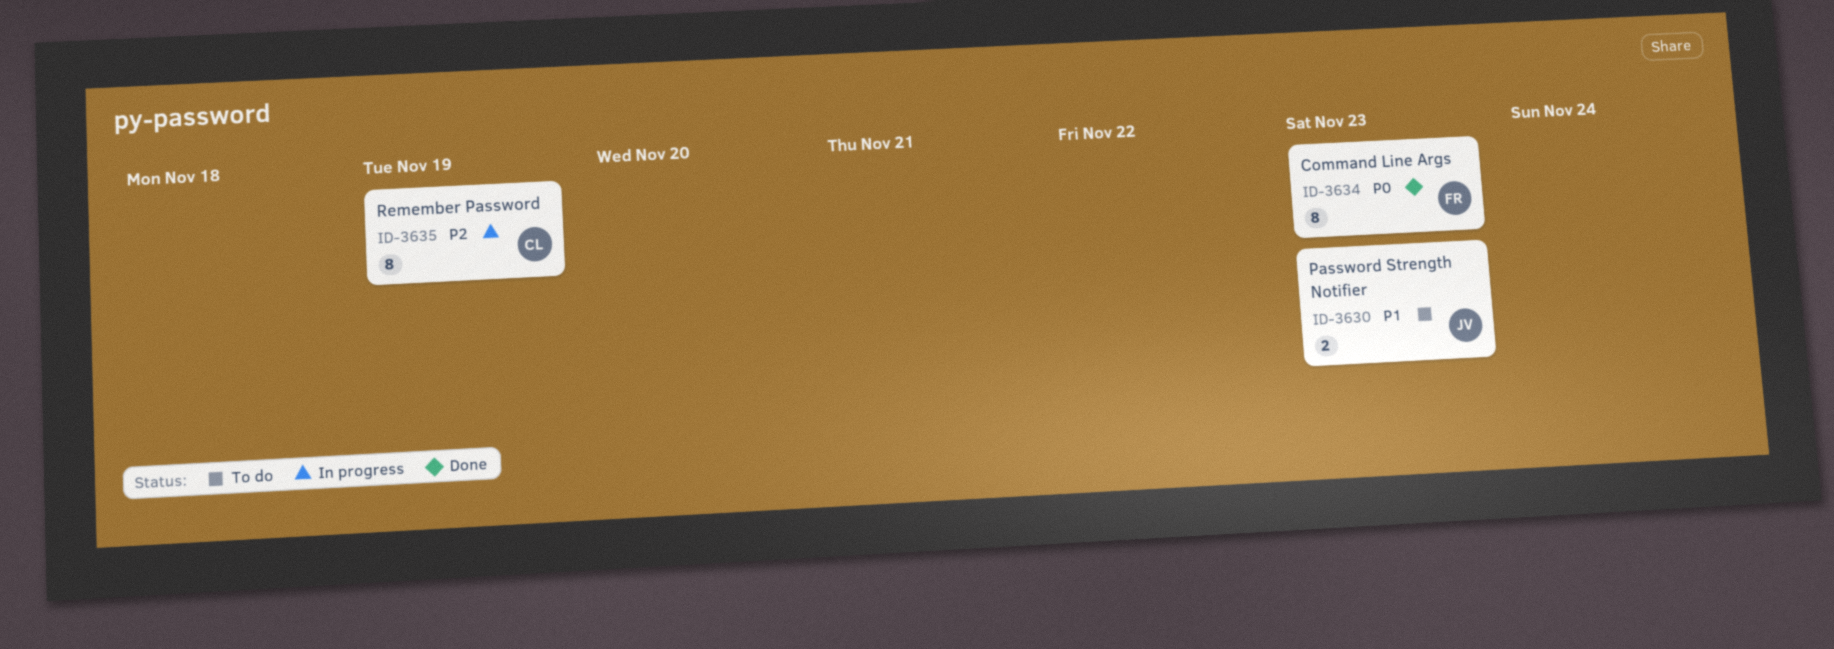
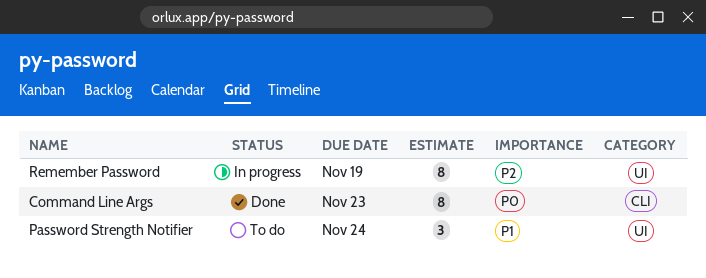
Password Strength Notifier, estimate: 2 -> 3
Password Strength Notifier, due: Nov 23 -> Nov 24

